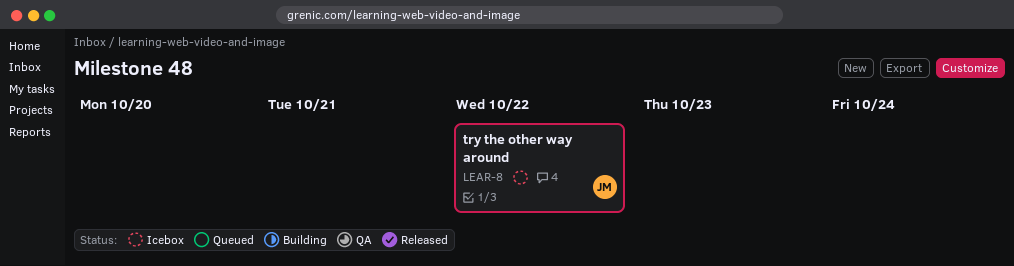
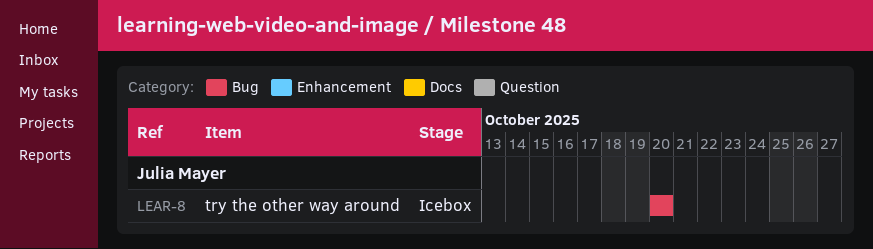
LEAR-8, due: Oct 22 -> Oct 20

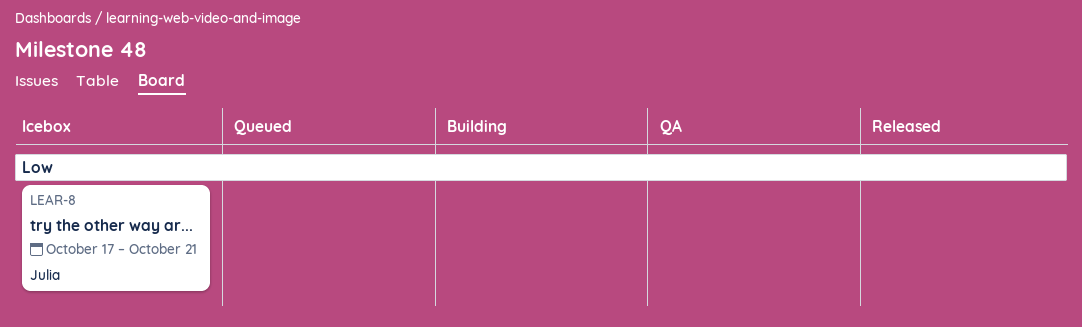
LEAR-8, start: Oct 20 -> Oct 17
LEAR-8, due: Oct 20 -> Oct 21

